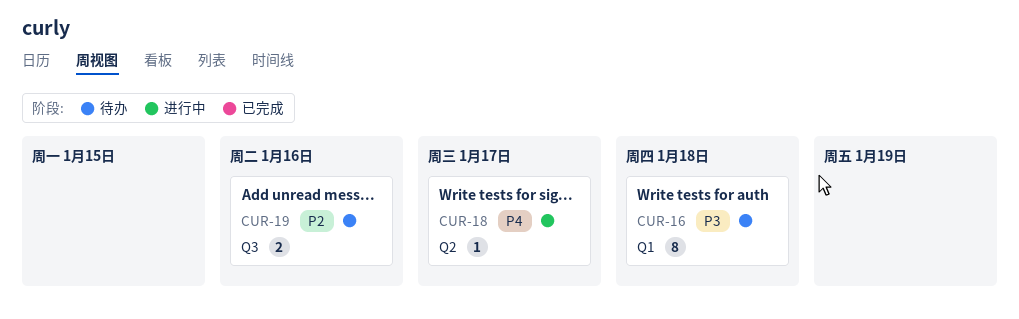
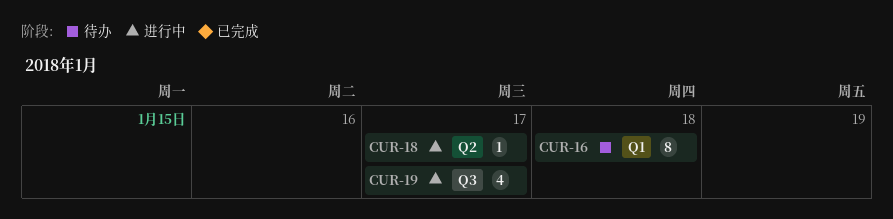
CUR-19, status: 待办 -> 进行中
CUR-19, estimate: 2 -> 4
CUR-19, due: Jan 16 -> Jan 17

